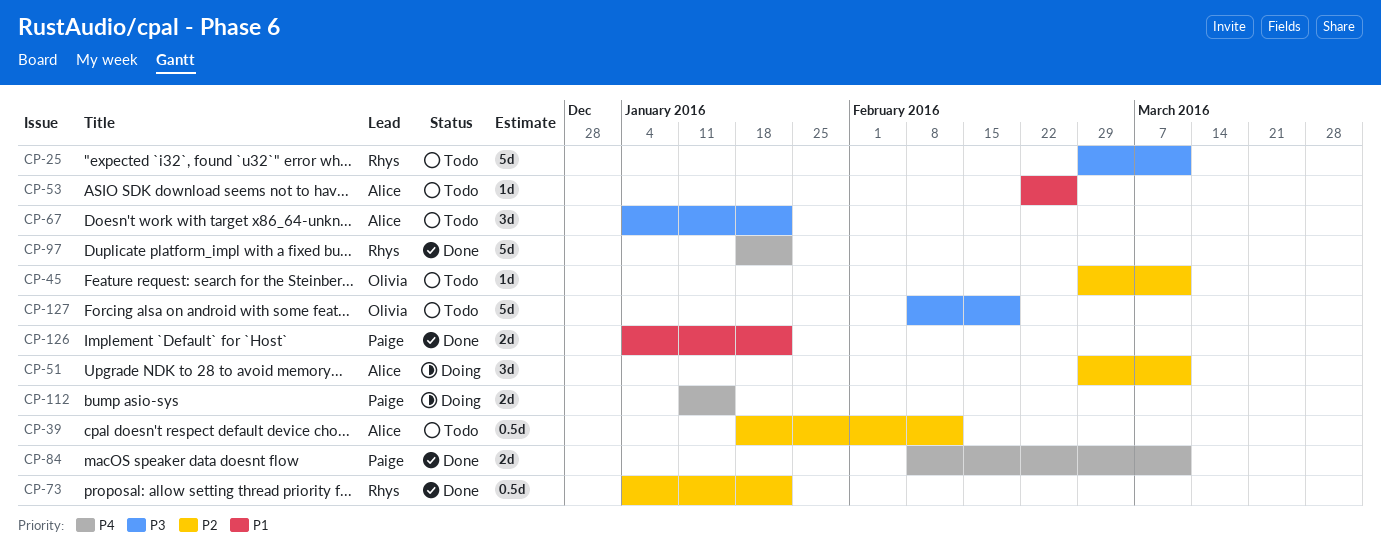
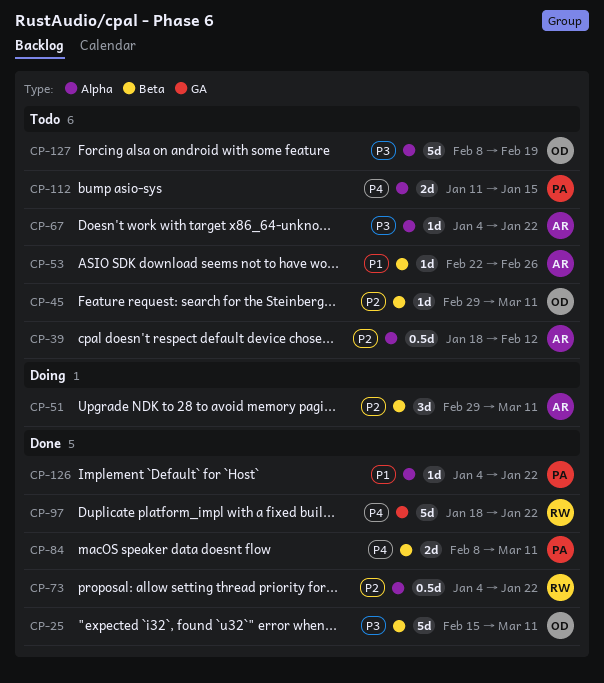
CP-25, status: Todo -> Done
CP-25, owner: Rhys -> Olivia
CP-25, start: Feb 29 -> Feb 15
CP-67, estimate: 3d -> 1d
CP-112, status: Doing -> Todo
CP-126, estimate: 2d -> 1d

